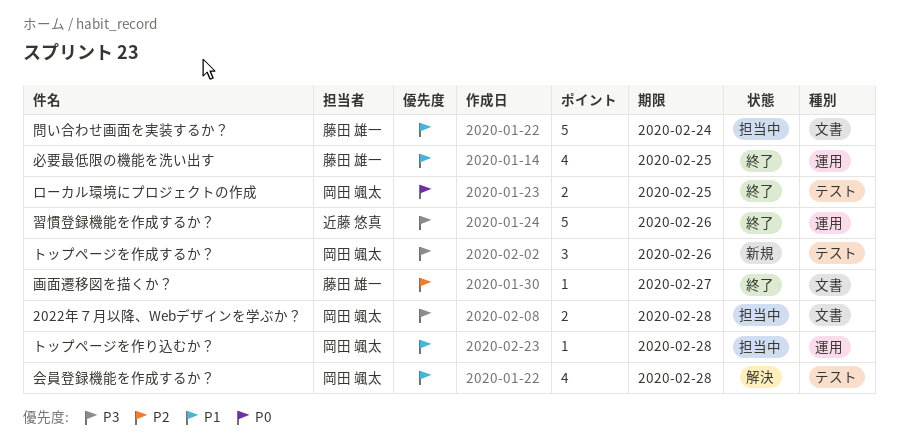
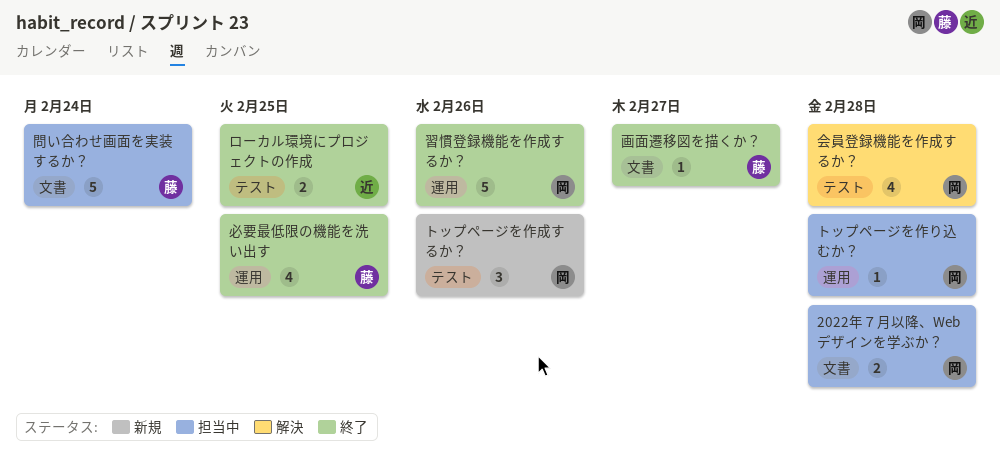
ローカル環境にプロジェクトの作成, owner: 岡田 颯太 -> 近藤 悠真
習慣登録機能を作成するか？, owner: 近藤 悠真 -> 岡田 颯太

